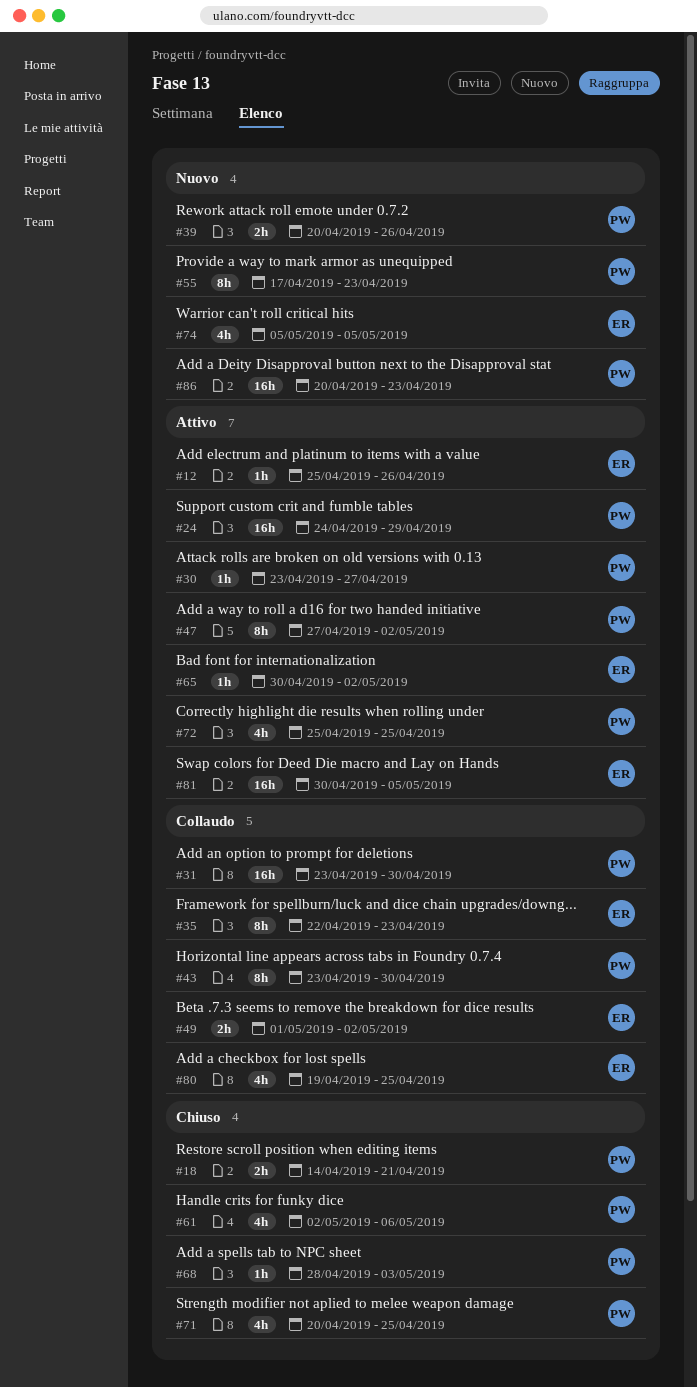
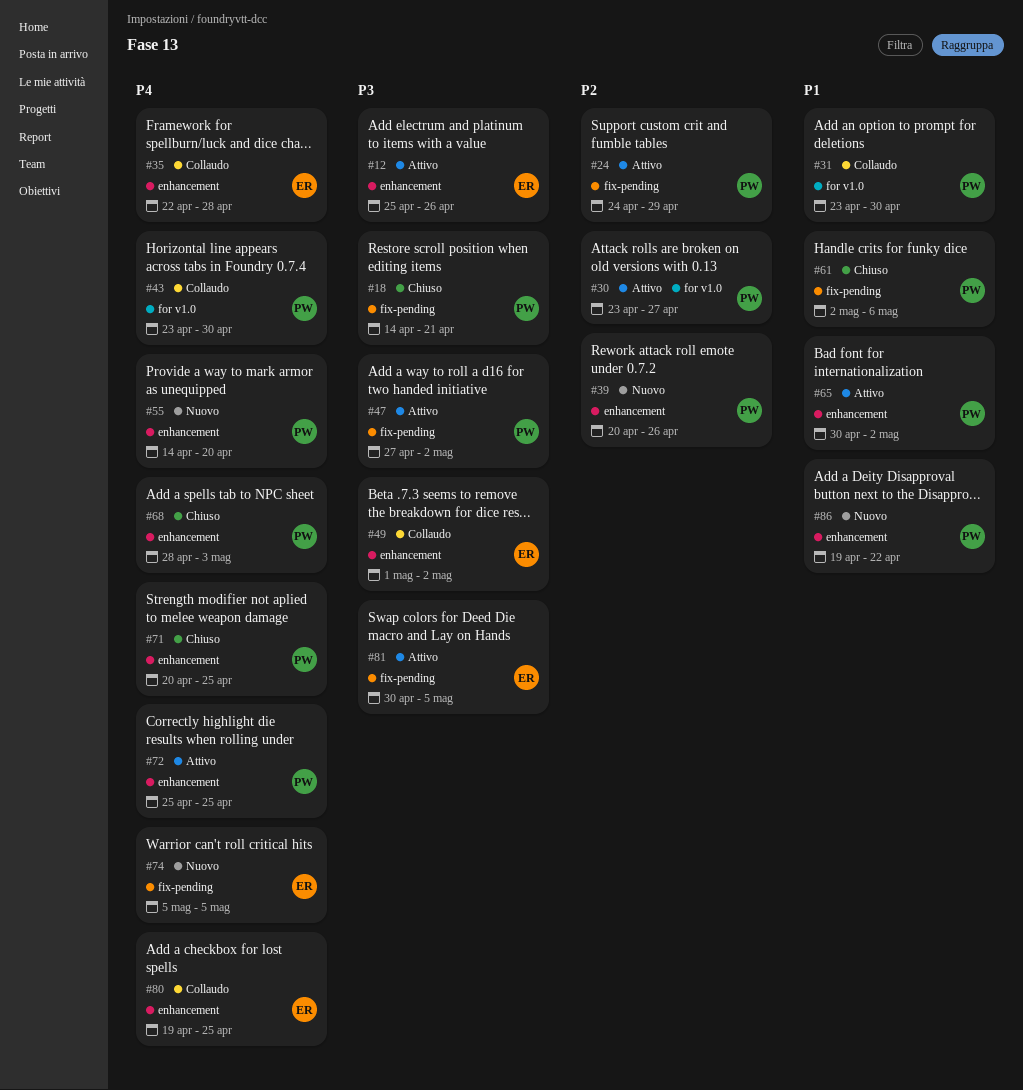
#35, due: Apr 23 -> Apr 28
#55, start: Apr 17 -> Apr 14
#55, due: Apr 23 -> Apr 20
#65, owner: ER -> PW
#86, start: Apr 20 -> Apr 19
#86, due: Apr 23 -> Apr 22

